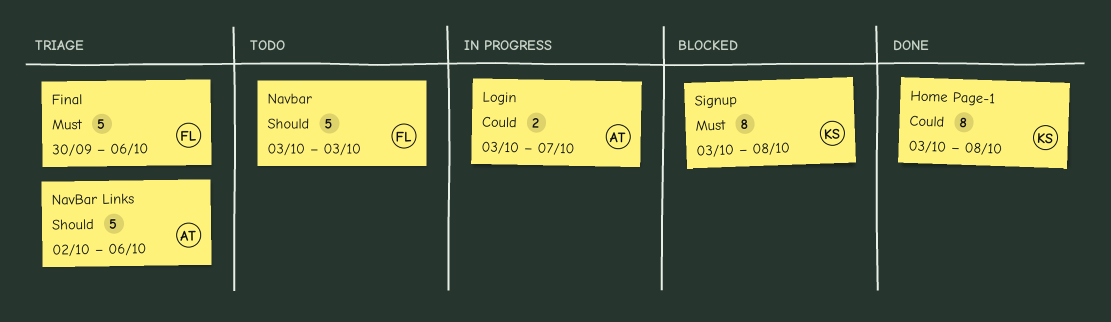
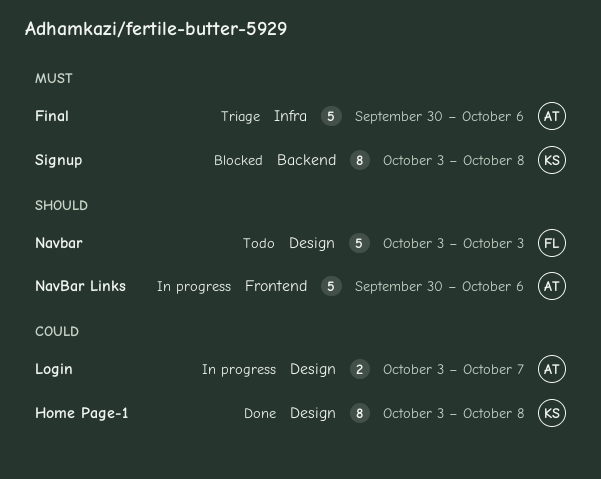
Final, owner: FL -> AT
NavBar Links, status: Triage -> In progress
NavBar Links, start: Oct 2 -> Sep 30

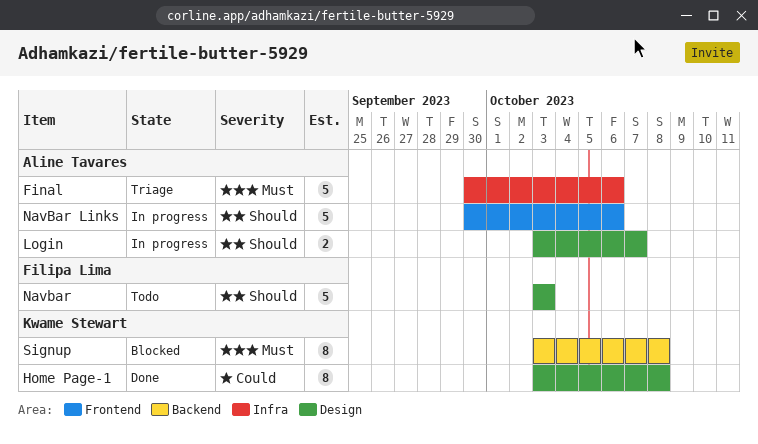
Login, priority: Could -> Should

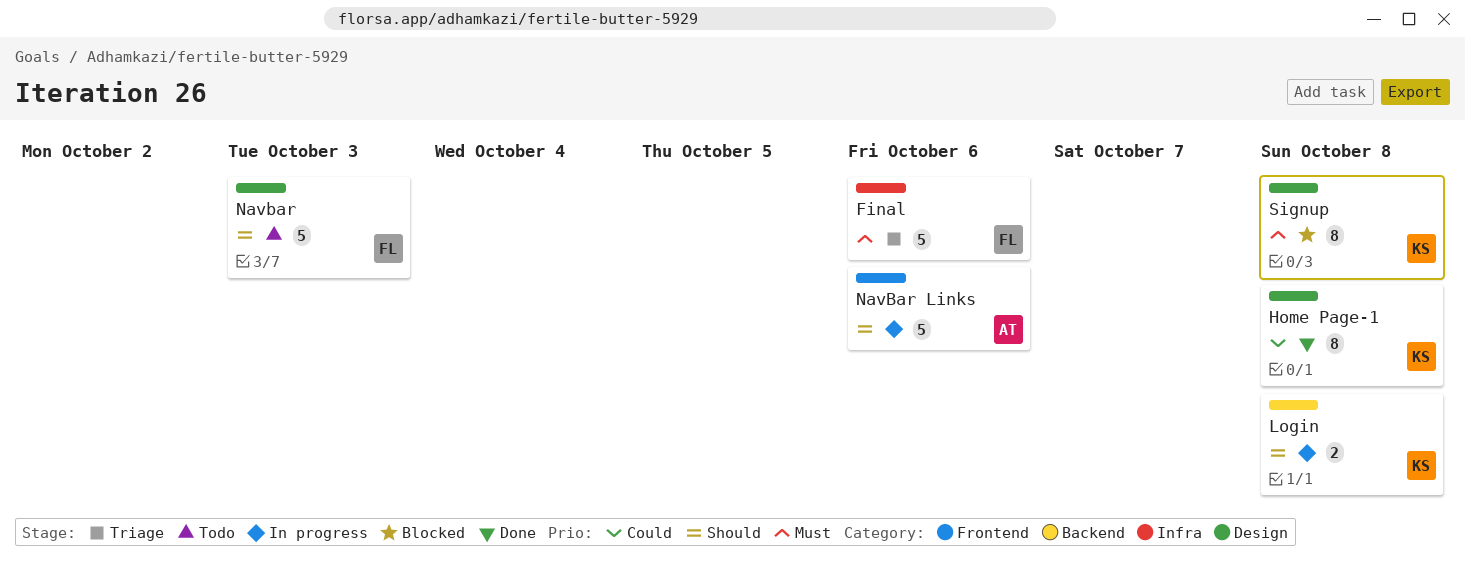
Final, owner: Aline Tavares -> Filipa Lima
Login, owner: Aline Tavares -> Kwame Stewart
Login, label: Design -> Backend
Login, due: Oct 7 -> Oct 8
Signup, label: Backend -> Design

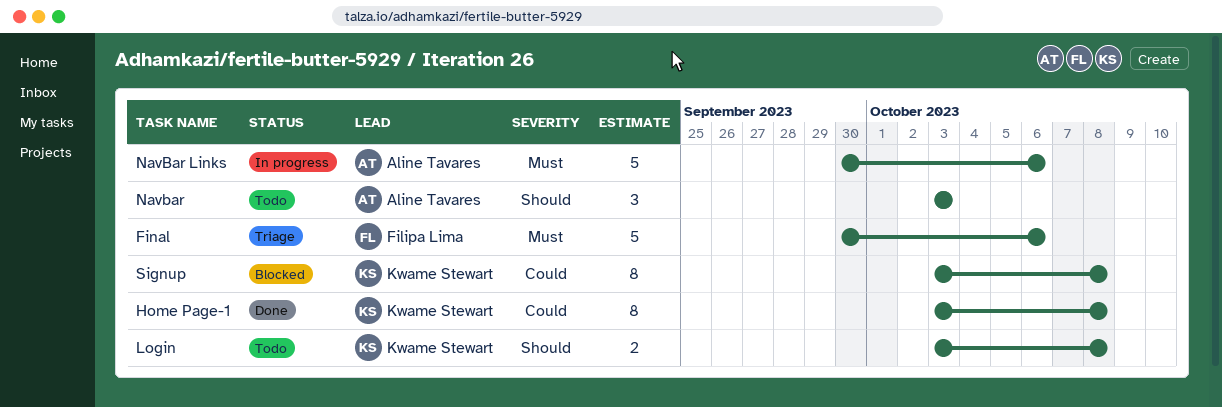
Login, status: In progress -> Todo
Navbar, owner: Filipa Lima -> Aline Tavares
Navbar, estimate: 5 -> 3
NavBar Links, priority: Should -> Must
Signup, priority: Must -> Could

